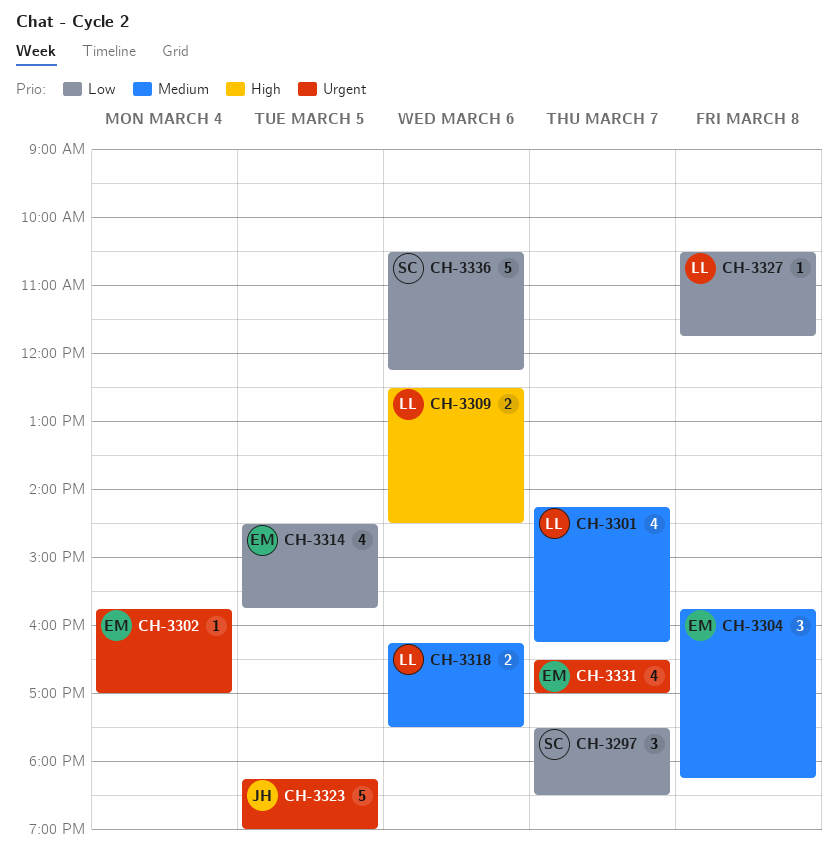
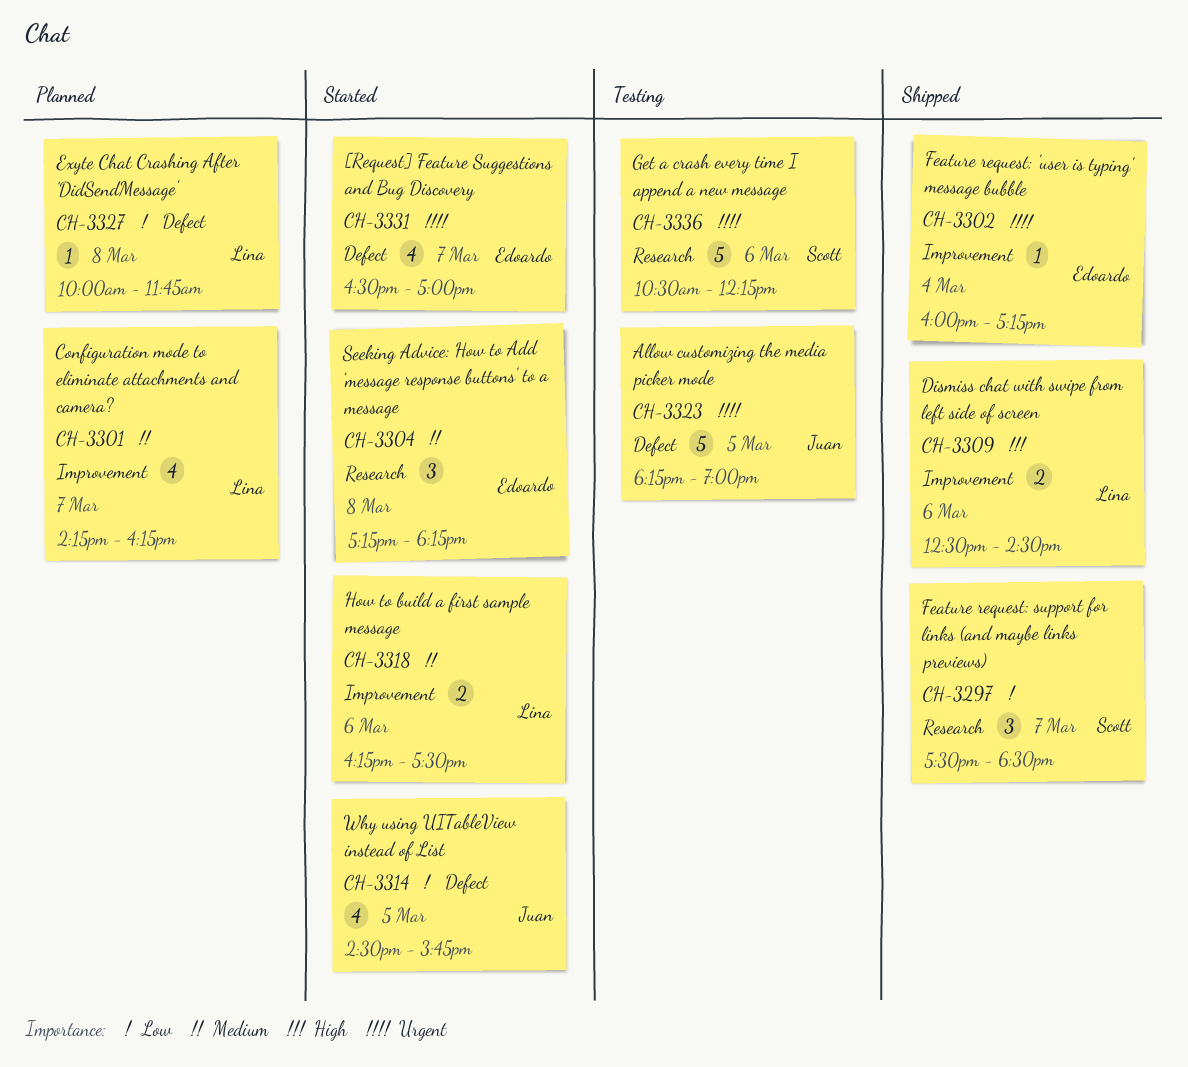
CH-3302, begins: 15:45 -> 16:00
CH-3302, ends: 17:00 -> 17:15
CH-3304, begins: 15:45 -> 17:15
CH-3314, owner: Edoardo -> Juan
CH-3327, begins: 10:30 -> 10:00
CH-3336, priority: Low -> Urgent

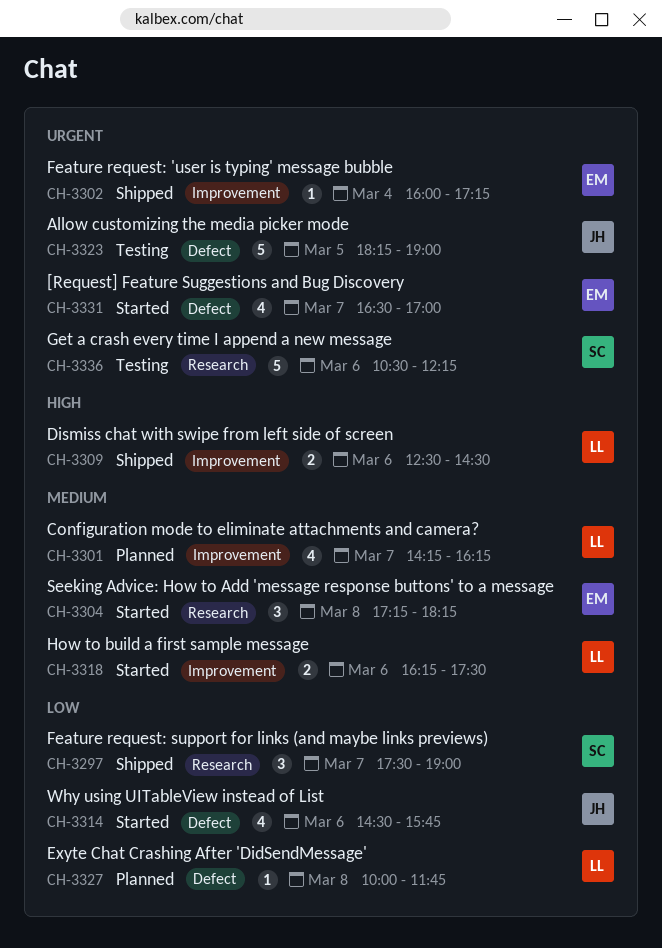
CH-3297, ends: 18:30 -> 19:00
CH-3314, day: Mar 5 -> Mar 6

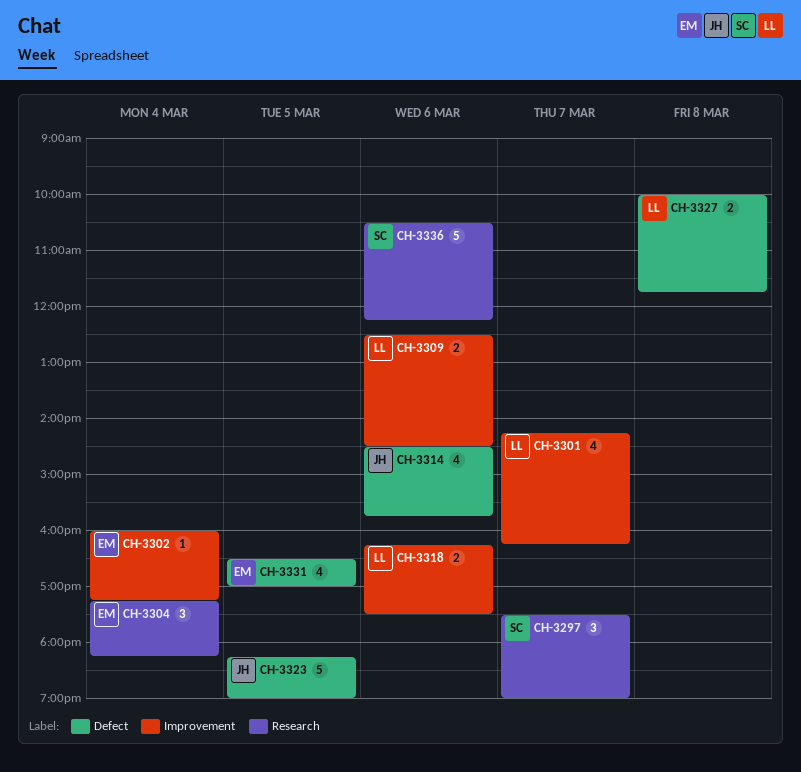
CH-3304, day: Mar 8 -> Mar 4
CH-3327, estimate: 1 -> 2
CH-3331, day: Mar 7 -> Mar 5

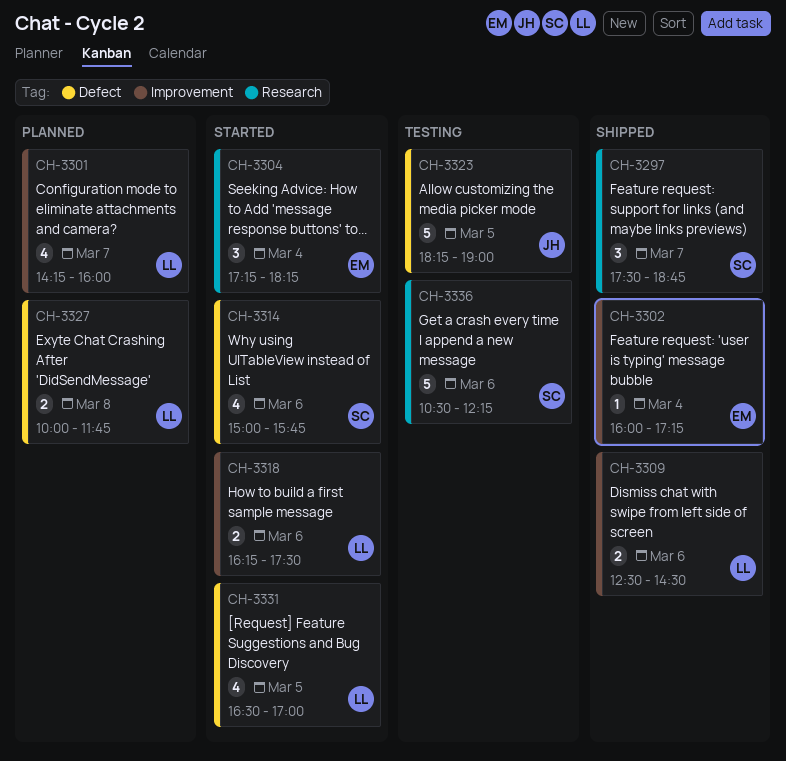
CH-3297, ends: 19:00 -> 18:45
CH-3301, ends: 16:15 -> 16:00
CH-3314, owner: JH -> SC
CH-3314, begins: 14:30 -> 15:00
CH-3331, owner: EM -> LL

